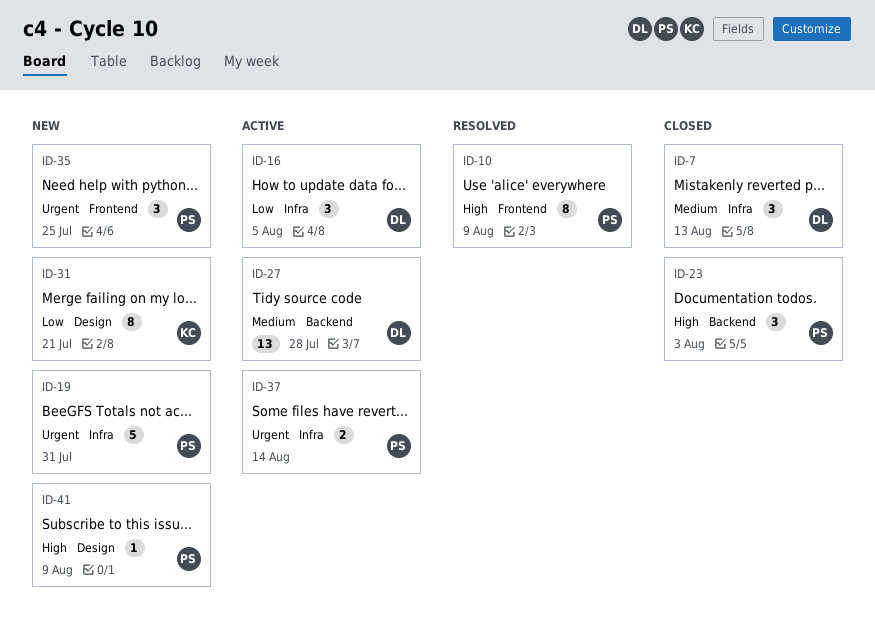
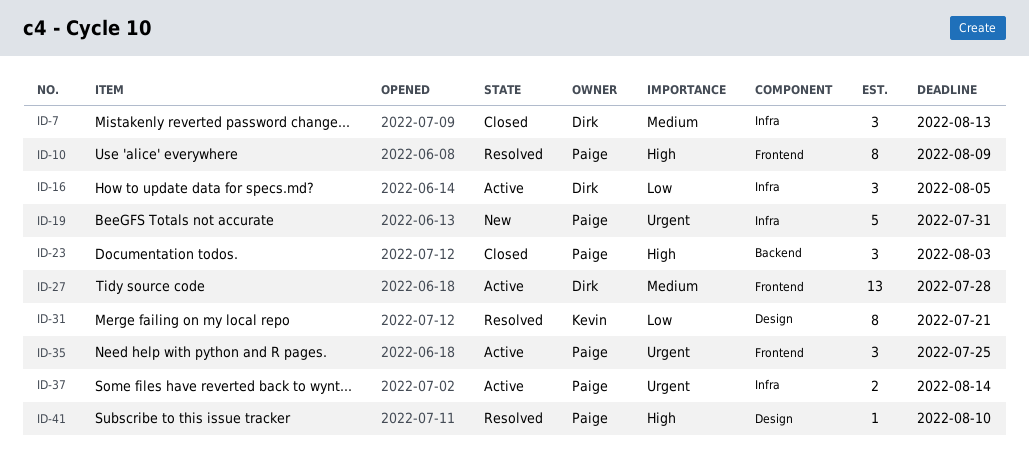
ID-27, label: Backend -> Frontend
ID-31, status: New -> Resolved
ID-35, status: New -> Active
ID-41, status: New -> Resolved
ID-41, due: Aug 9 -> Aug 10

